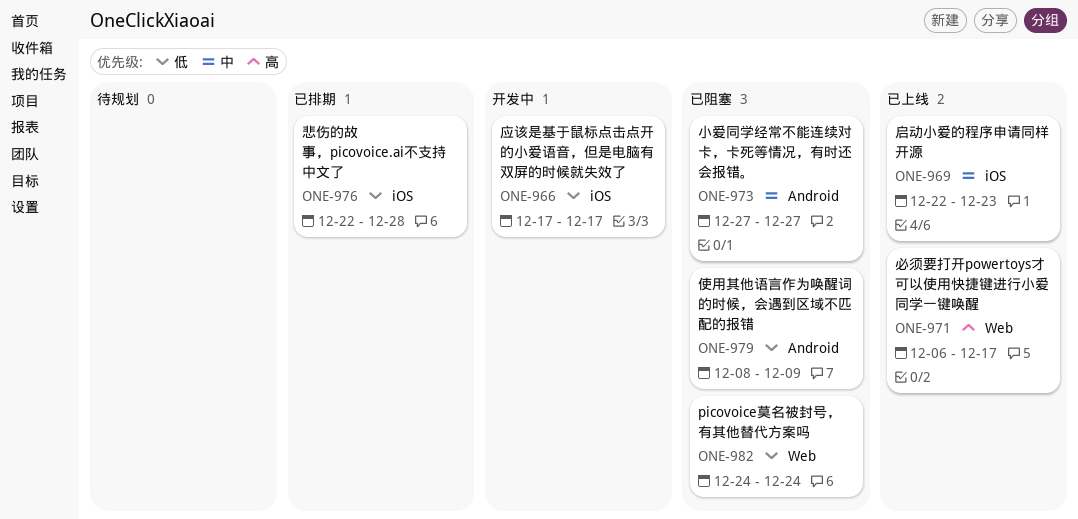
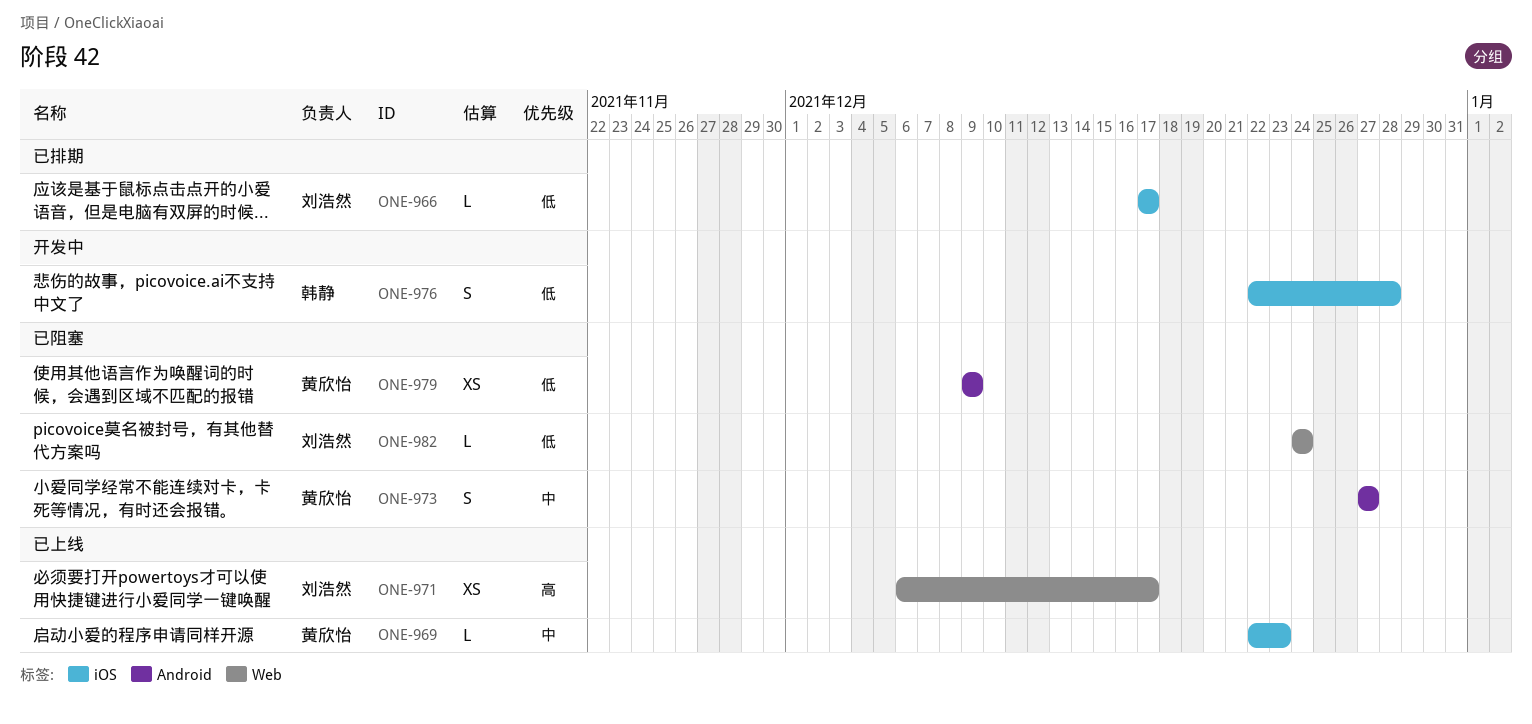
ONE-966, status: 开发中 -> 已排期
ONE-976, status: 已排期 -> 开发中
ONE-979, start: Dec 8 -> Dec 9

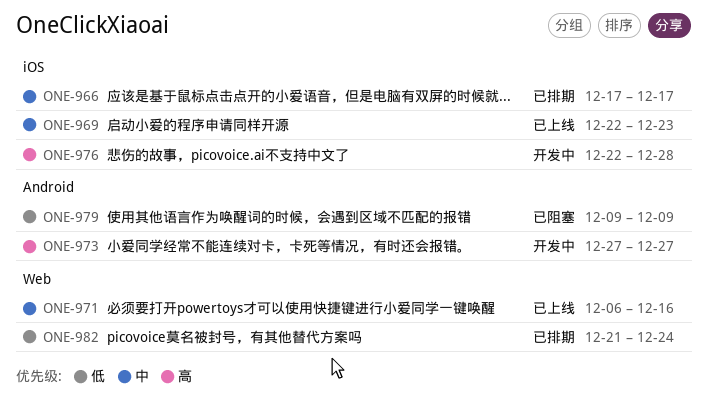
ONE-966, priority: 低 -> 中
ONE-971, priority: 高 -> 中
ONE-971, due: Dec 17 -> Dec 16
ONE-973, status: 已阻塞 -> 开发中
ONE-973, priority: 中 -> 高
ONE-976, priority: 低 -> 高
ONE-982, status: 已阻塞 -> 已排期
ONE-982, start: Dec 24 -> Dec 21

